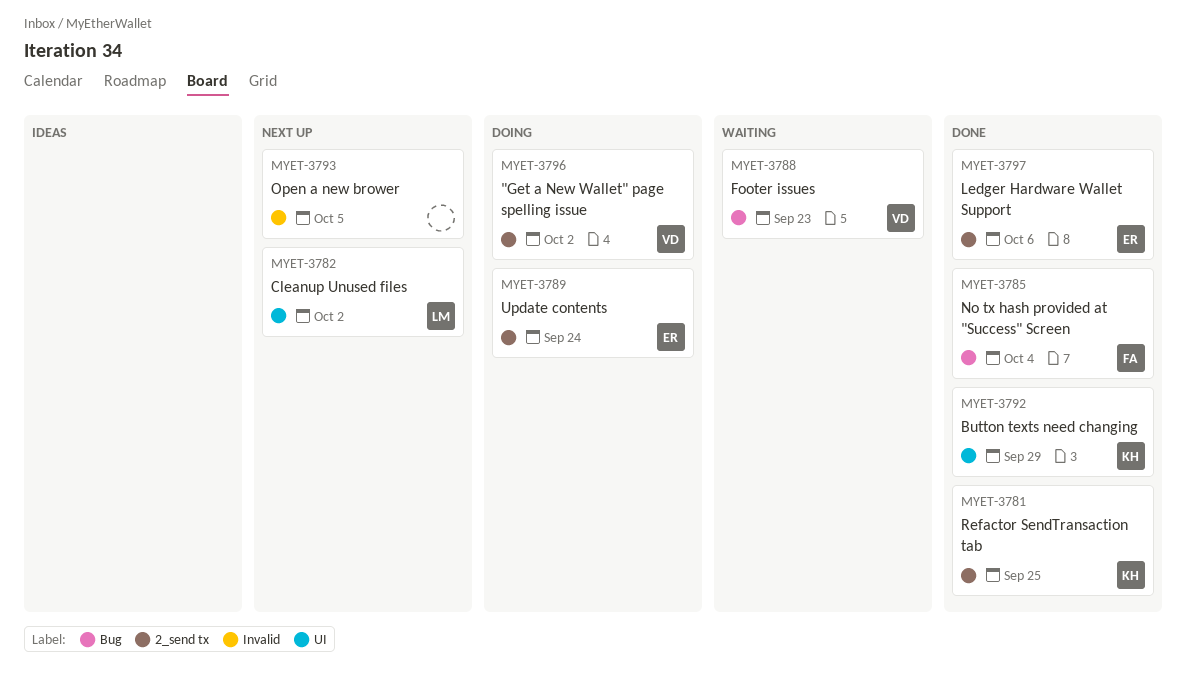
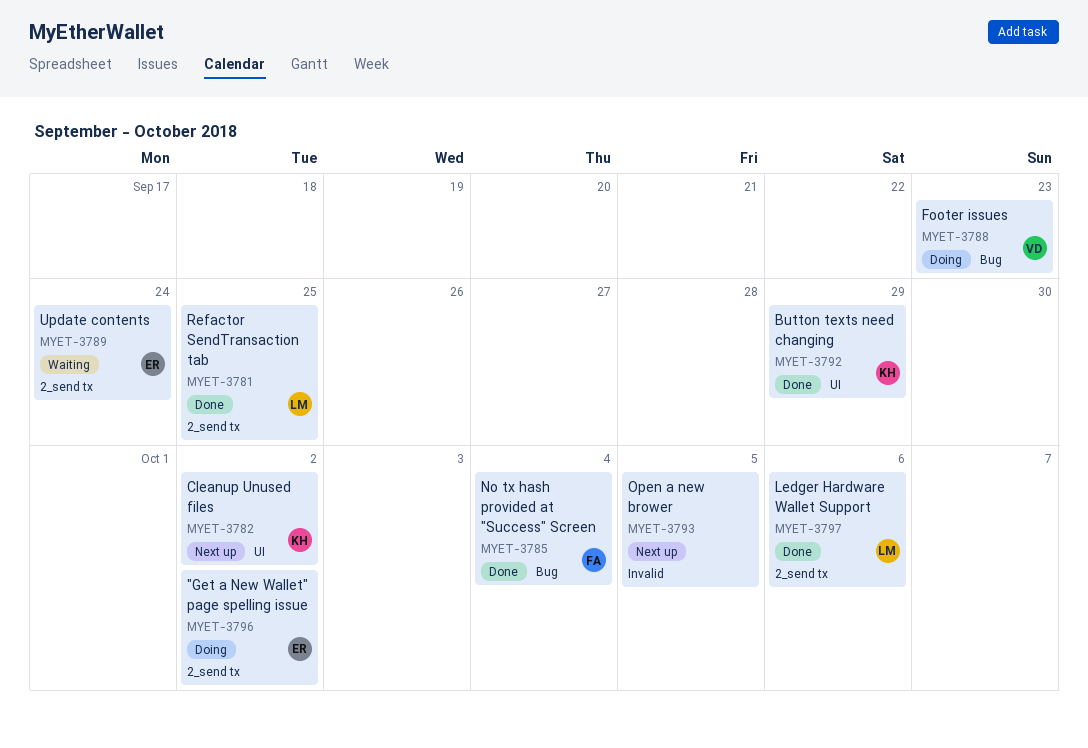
MYET-3781, owner: KH -> LM
MYET-3782, owner: LM -> KH
MYET-3788, status: Waiting -> Doing
MYET-3789, status: Doing -> Waiting
MYET-3796, owner: VD -> ER
MYET-3797, owner: ER -> LM

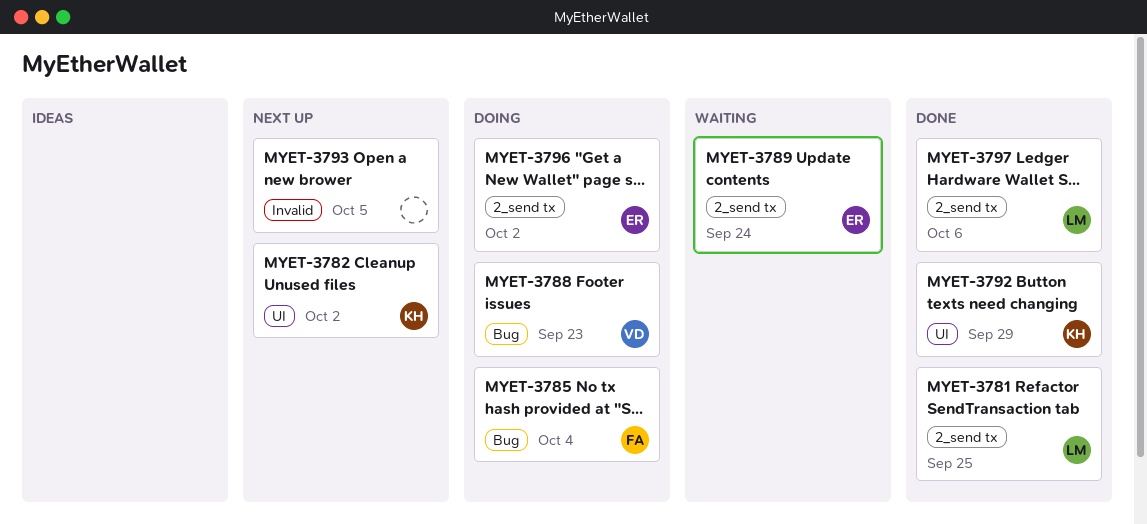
MYET-3785, status: Done -> Doing

